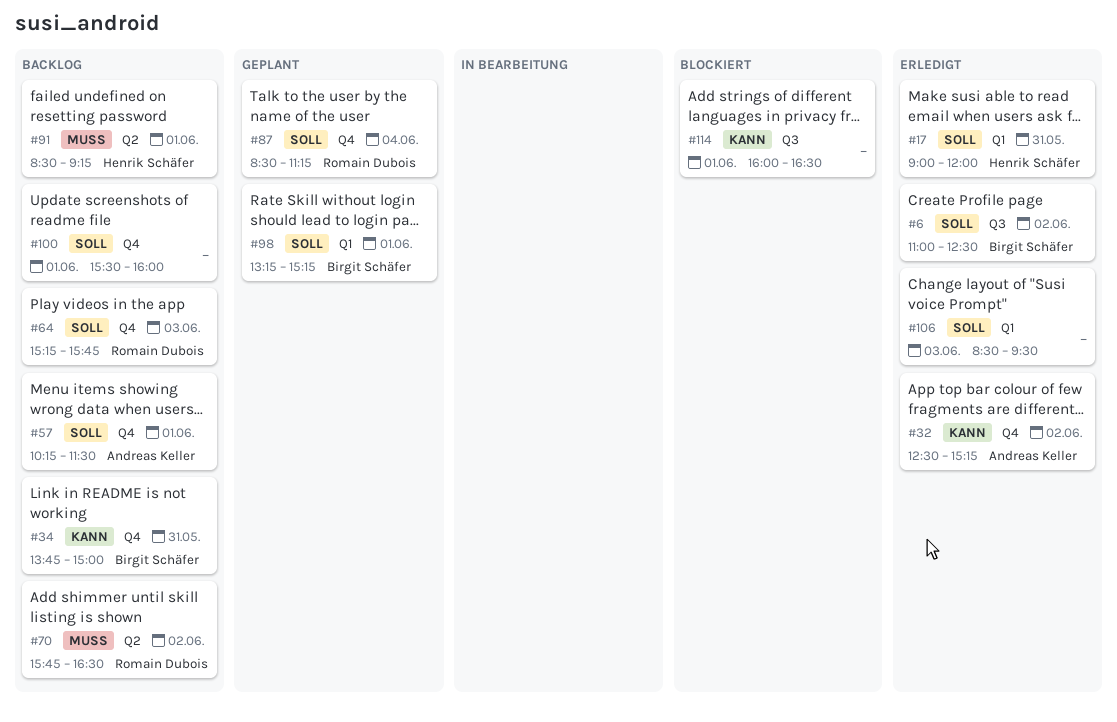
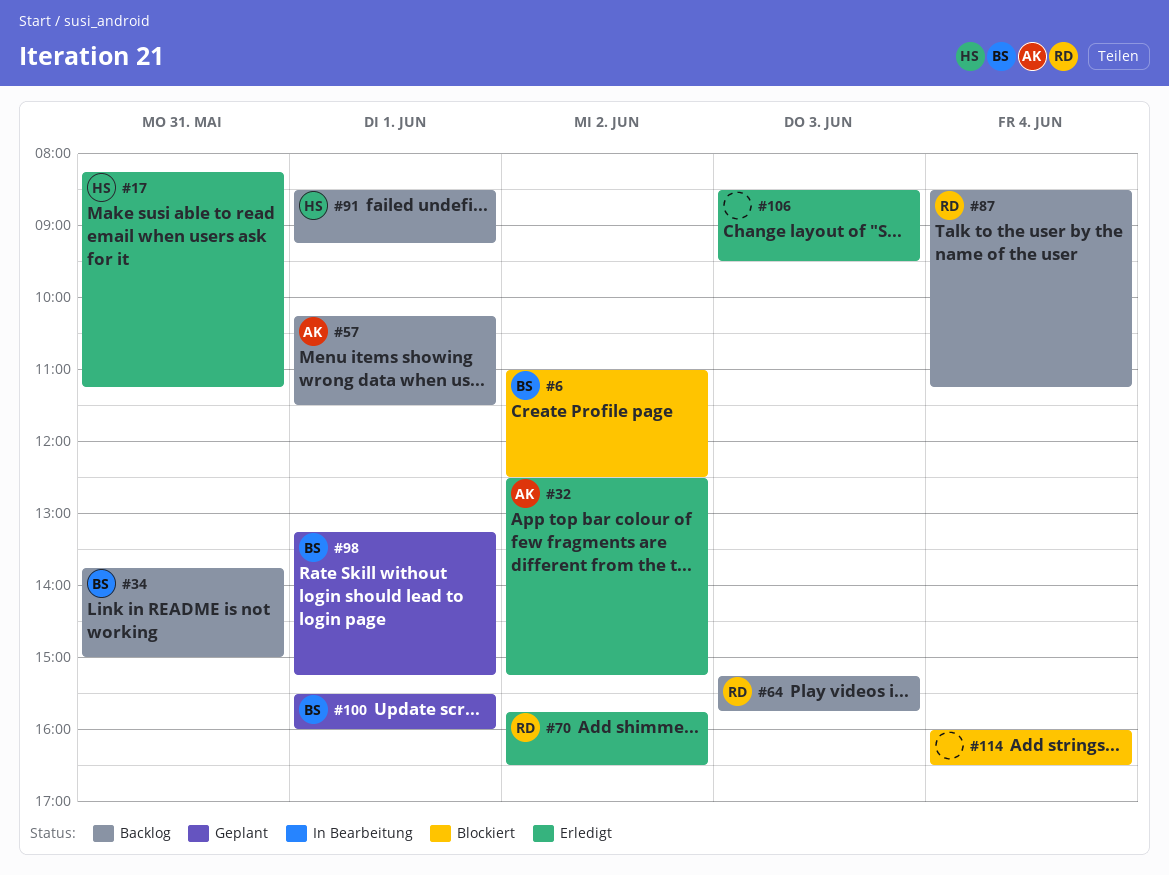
#6, status: Erledigt -> Blockiert
#17, begins: 09:00 -> 08:15
#17, ends: 12:00 -> 11:15
#70, status: Backlog -> Erledigt
#87, status: Geplant -> Backlog
#100, status: Backlog -> Geplant
#100, owner: none -> Birgit Schäfer
#114, day: Jun 1 -> Jun 4

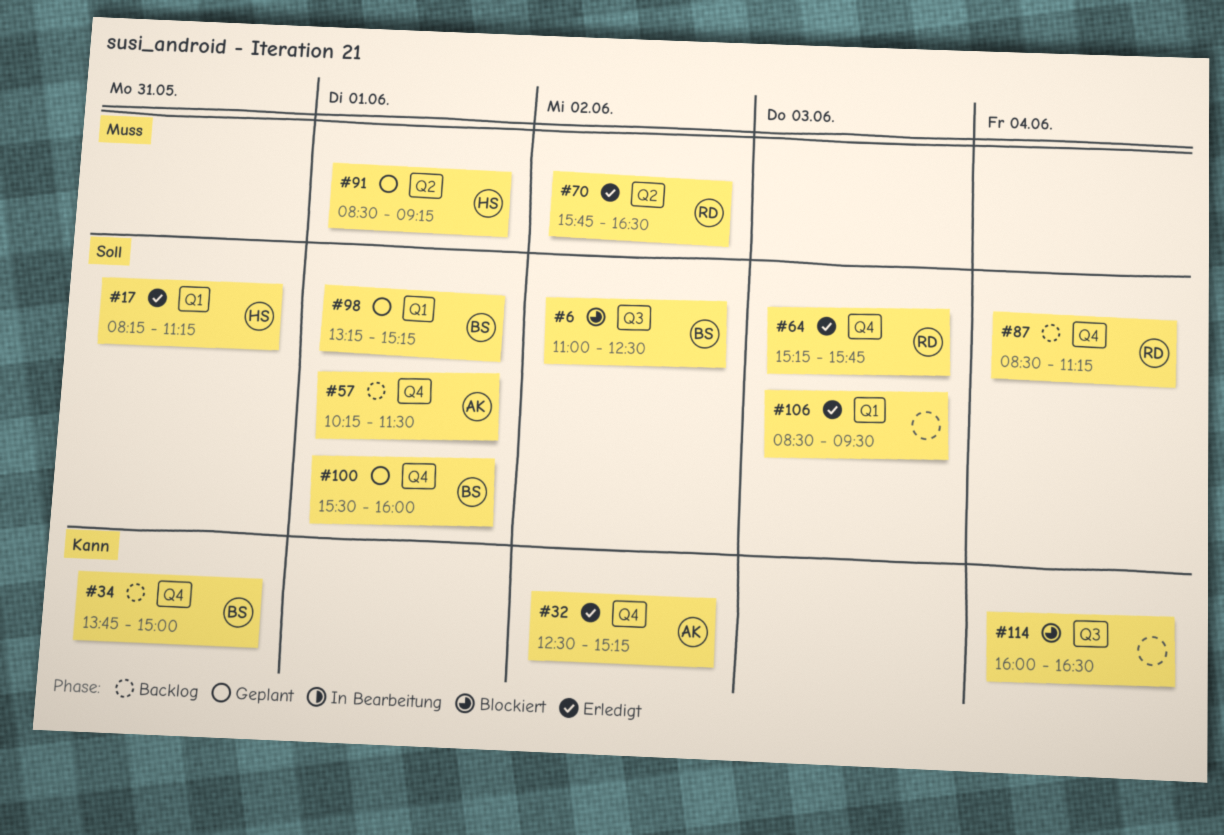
#64, status: Backlog -> Erledigt
#91, status: Backlog -> Geplant

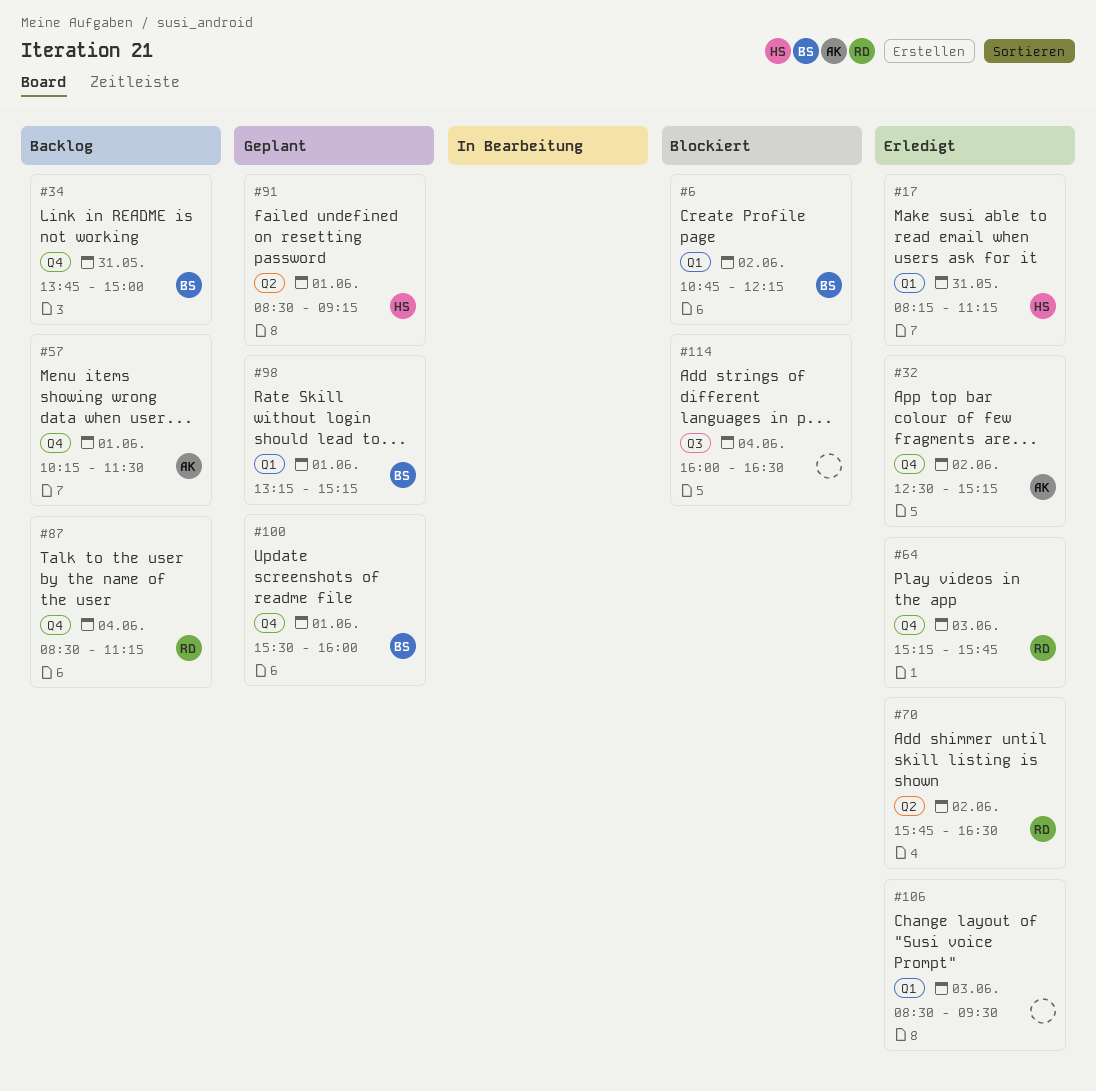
#6, label: Q3 -> Q1
#6, begins: 11:00 -> 10:45
#6, ends: 12:30 -> 12:15

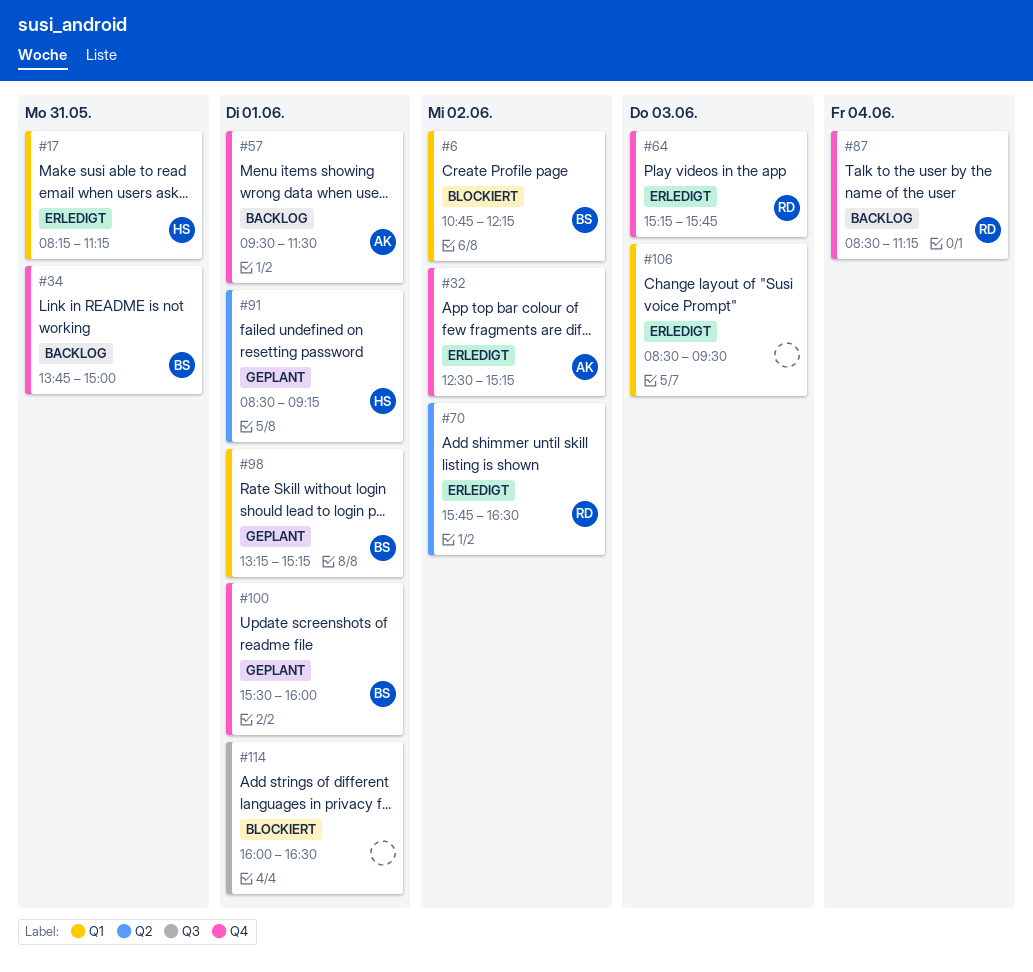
#57, begins: 10:15 -> 09:30
#114, day: Jun 4 -> Jun 1

